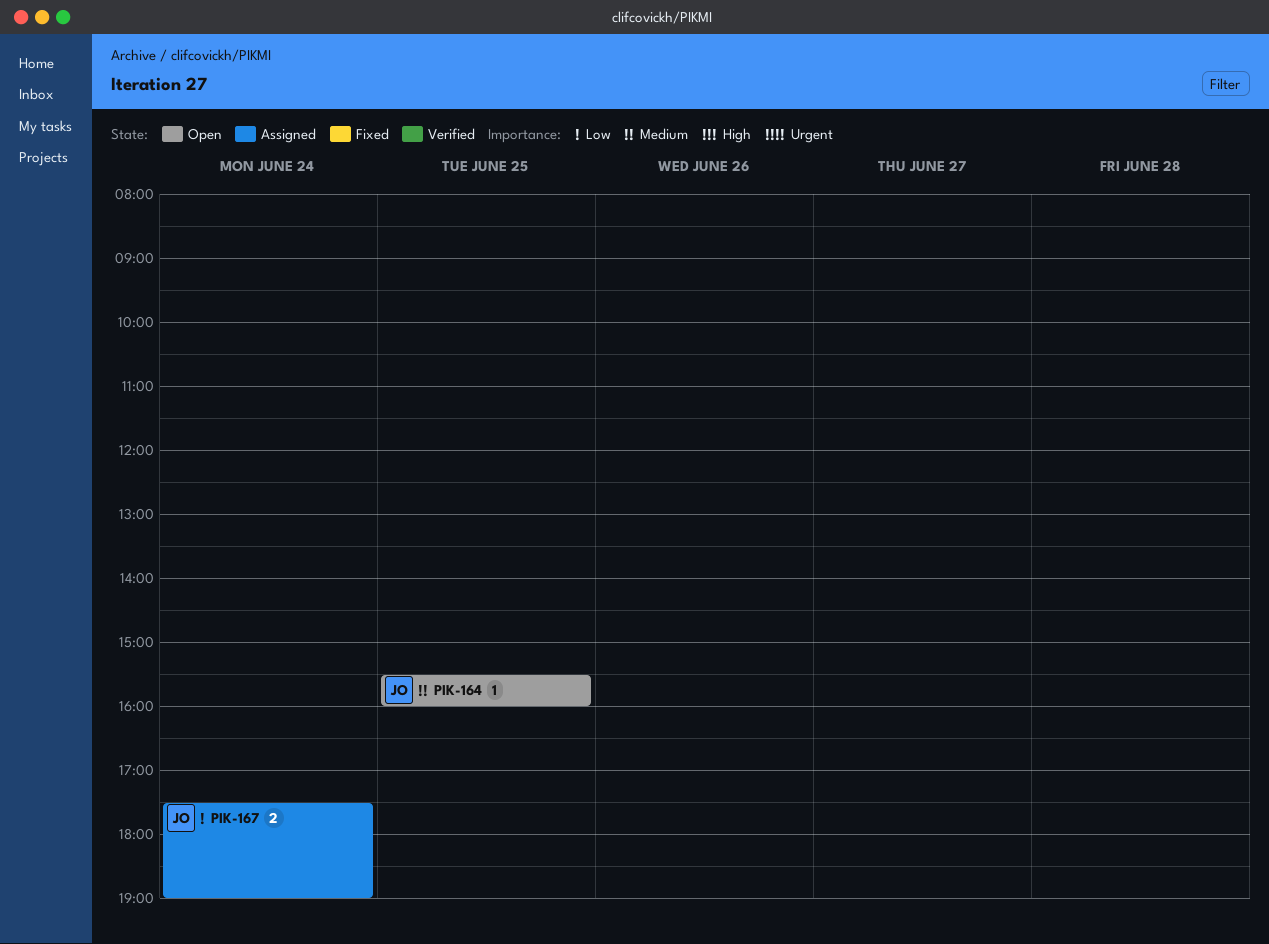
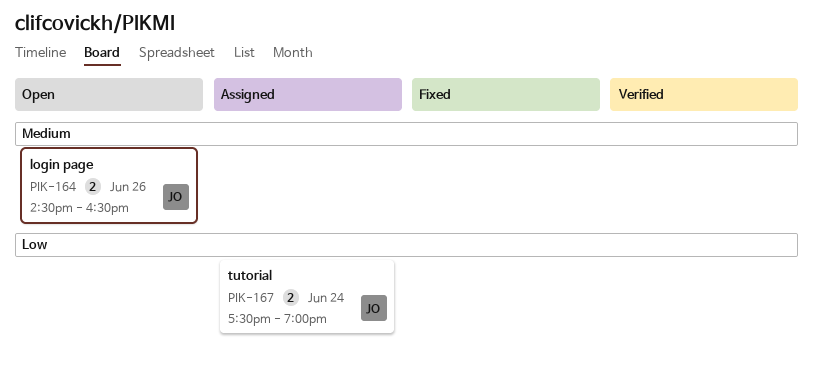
PIK-164, estimate: 1 -> 2
PIK-164, day: Jun 25 -> Jun 26
PIK-164, begins: 15:30 -> 14:30
PIK-164, ends: 16:00 -> 16:30

